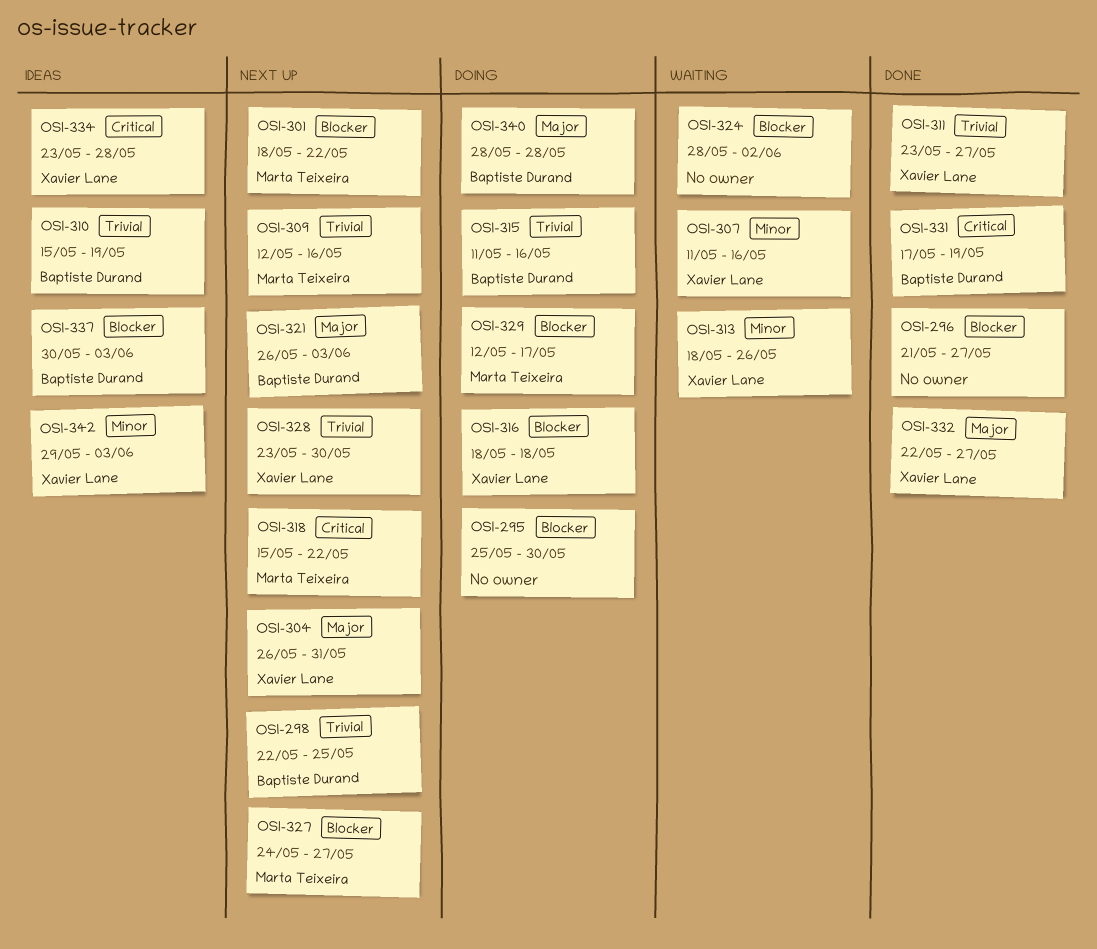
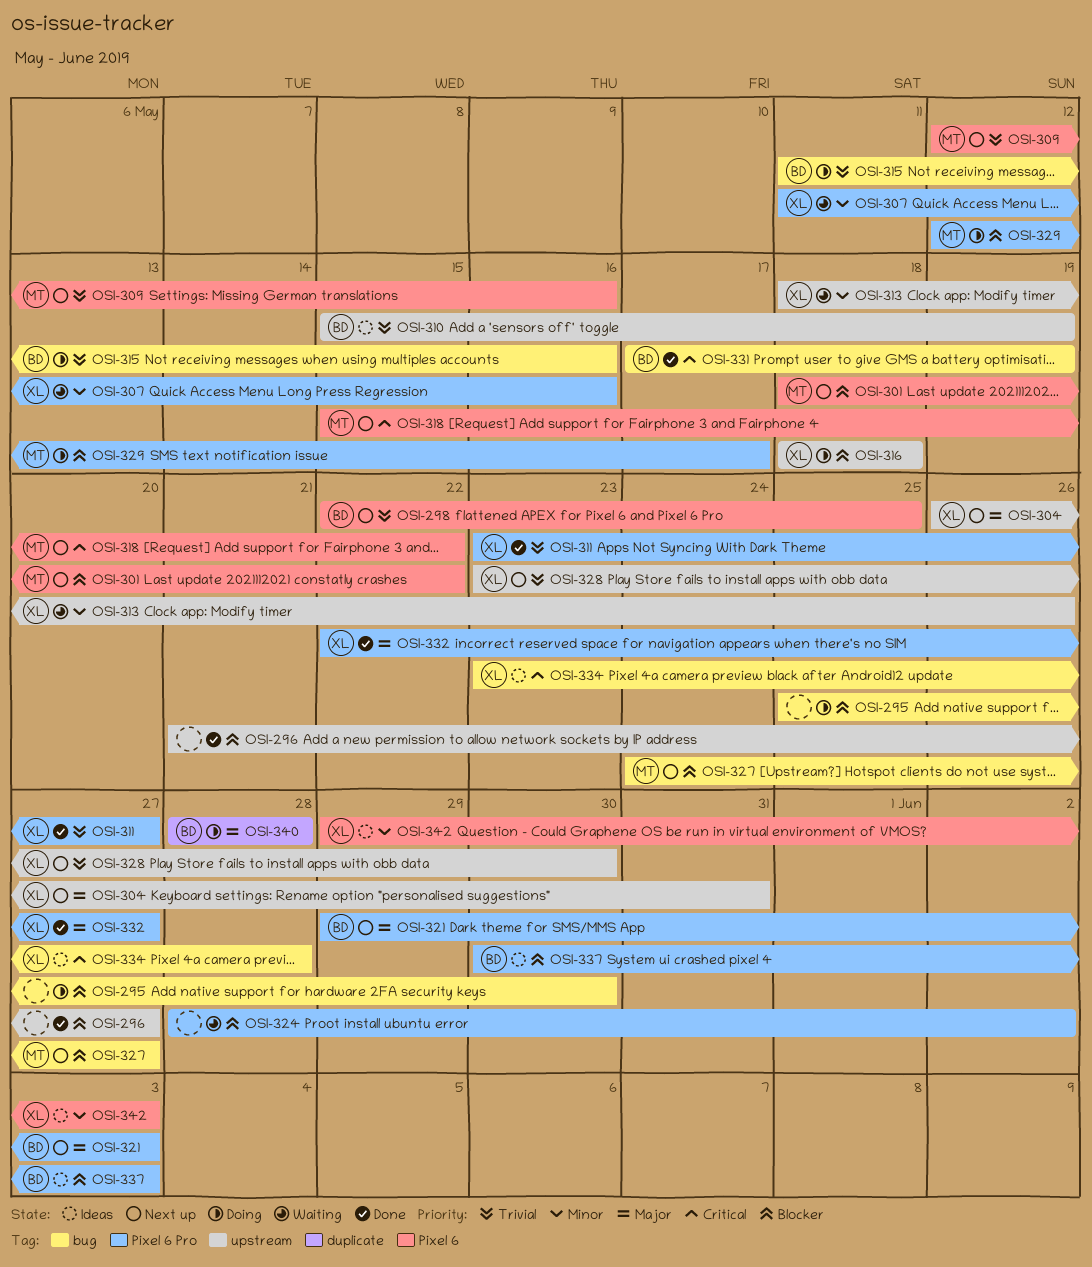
OSI-321, start: May 26 -> May 29

